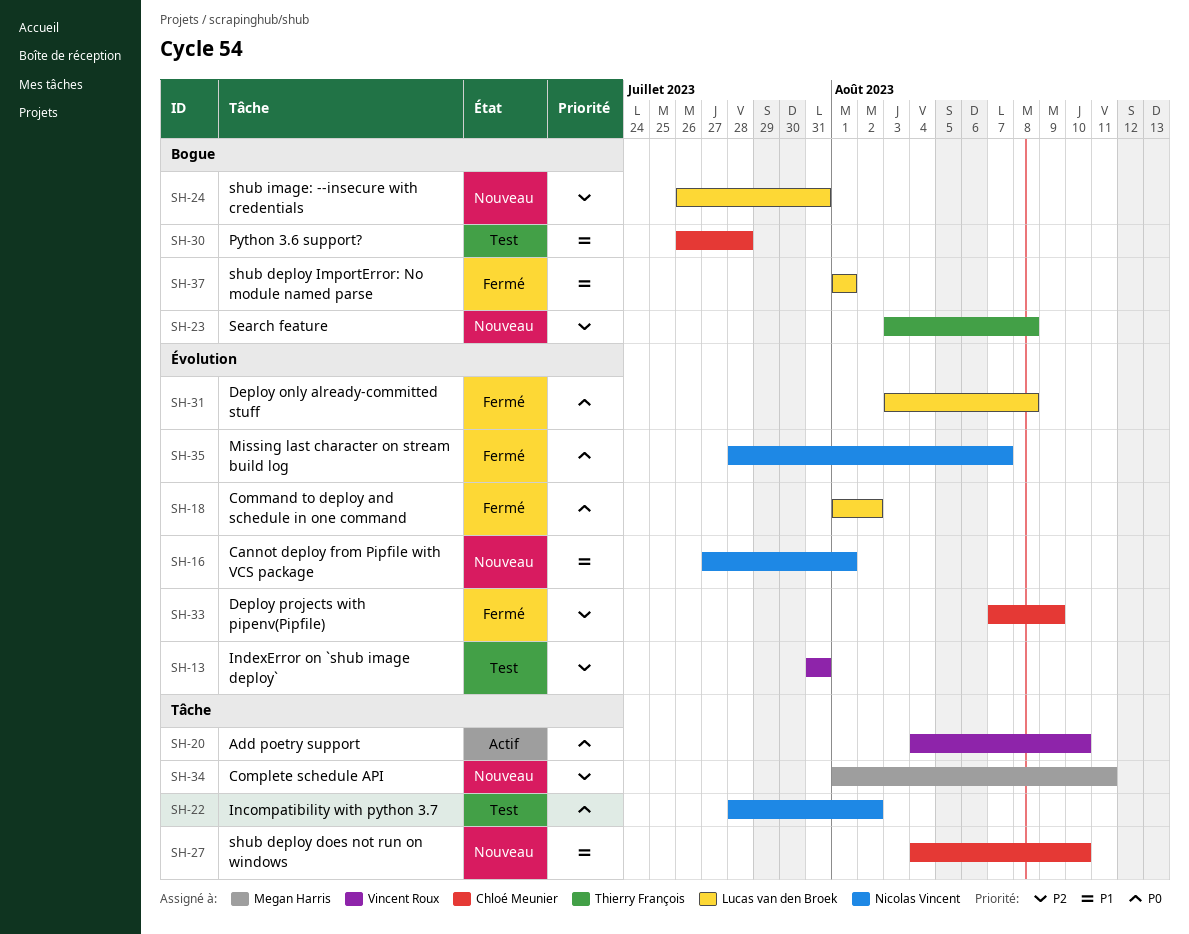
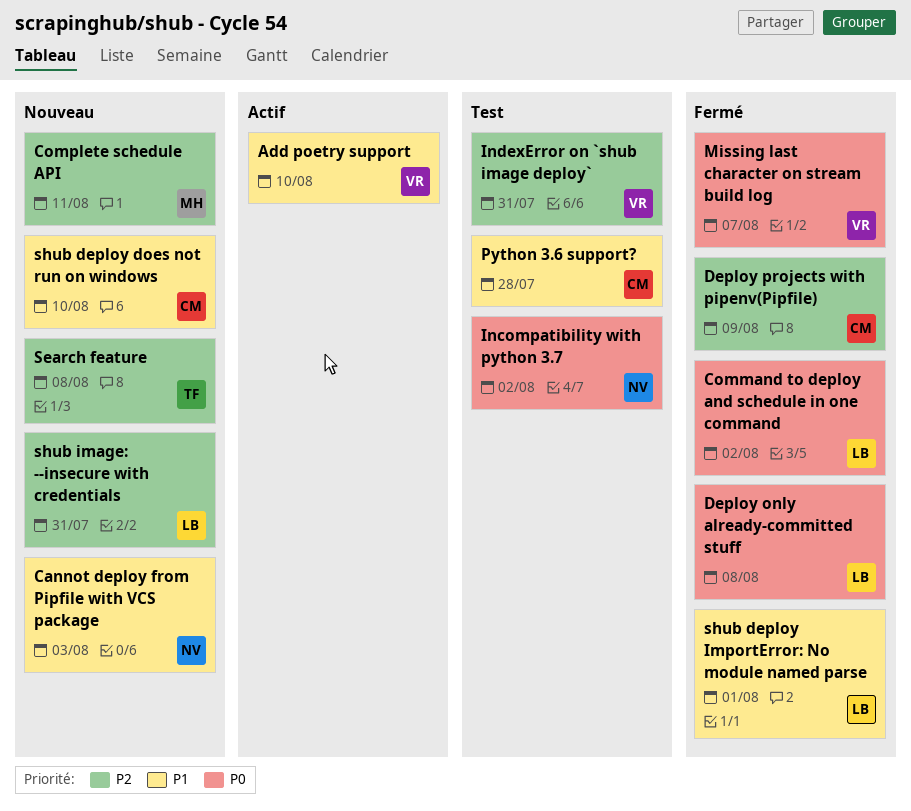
Add poetry support, priority: P0 -> P1
Cannot deploy from Pipfile with VCS package, due: Aug 1 -> Aug 3
Missing last character on stream build log, owner: Nicolas Vincent -> Vincent Roux

